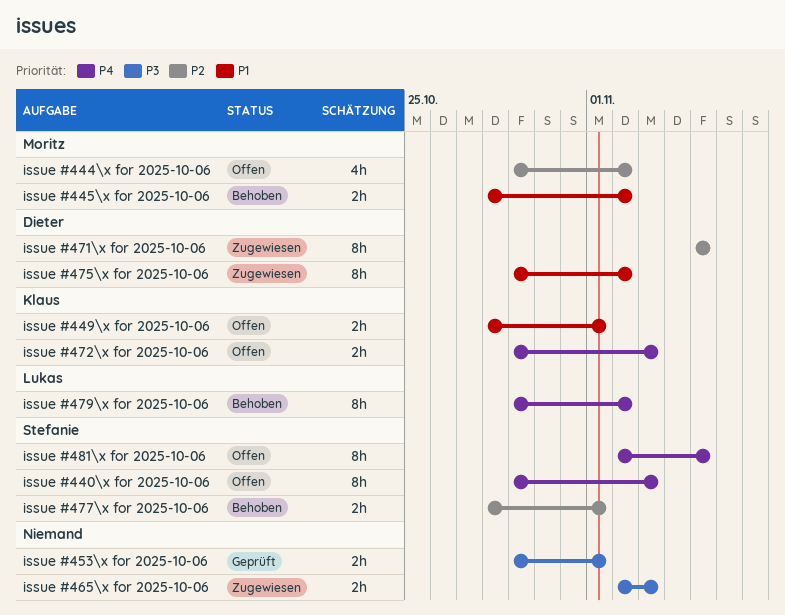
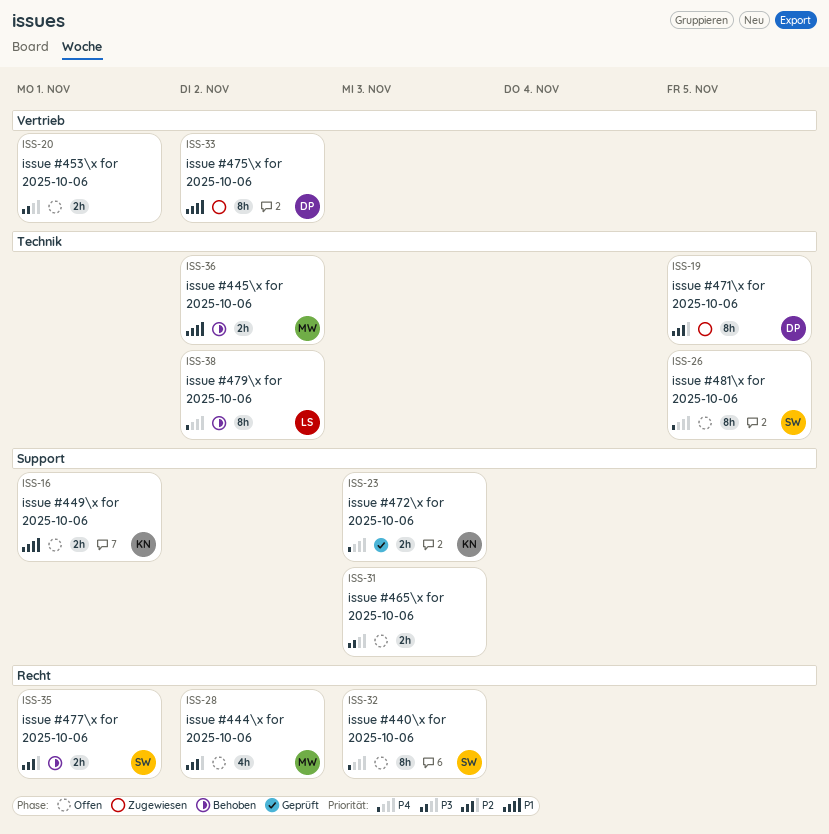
issue #453\x for 2025-10-06, status: Geprüft -> Offen
issue #465\x for 2025-10-06, status: Zugewiesen -> Offen
issue #472\x for 2025-10-06, status: Offen -> Geprüft

